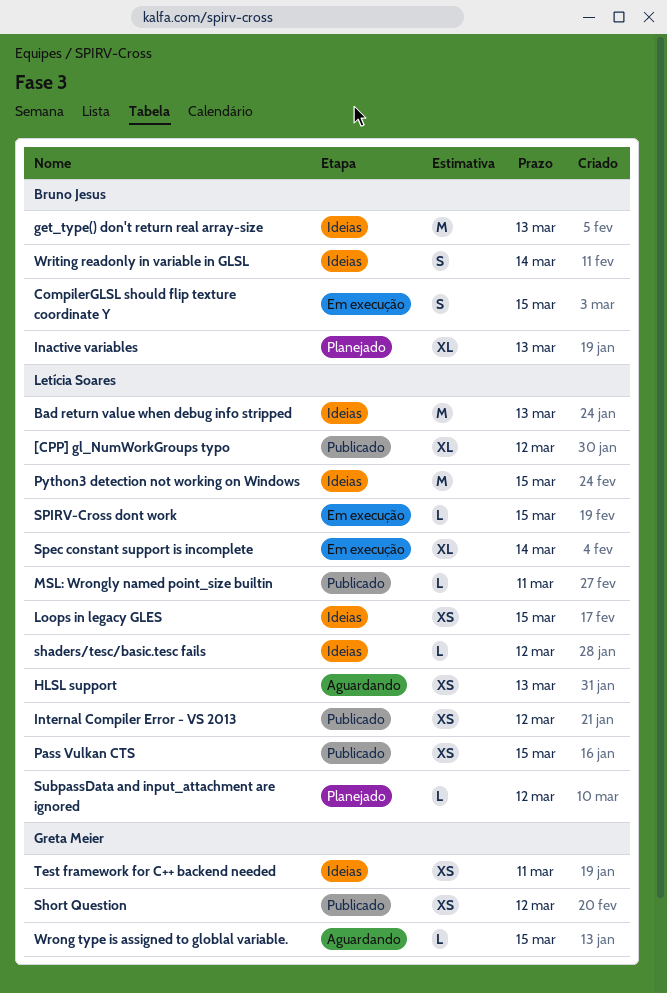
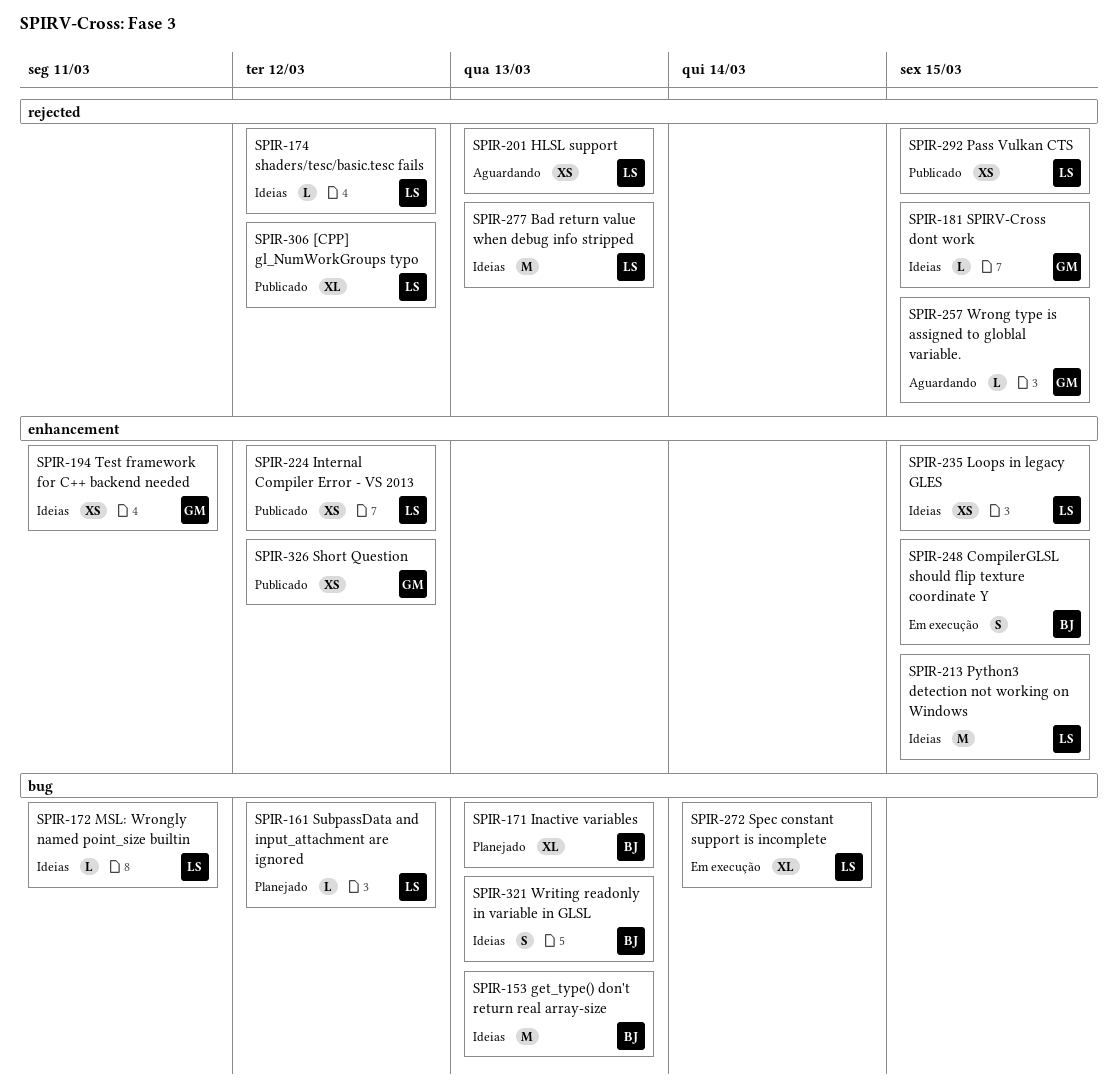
MSL: Wrongly named point_size builtin, status: Publicado -> Ideias
SPIRV-Cross dont work, status: Em execução -> Ideias
SPIRV-Cross dont work, owner: Letícia Soares -> Greta Meier
Writing readonly in variable in GLSL, due: Mar 14 -> Mar 13

